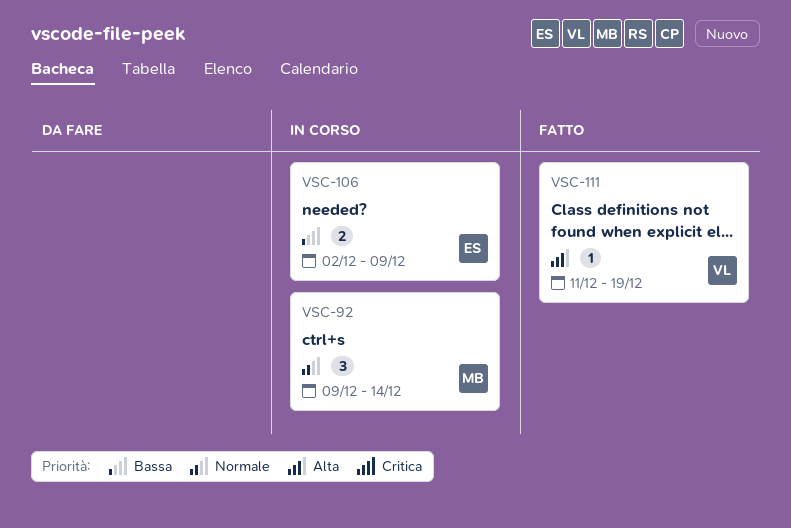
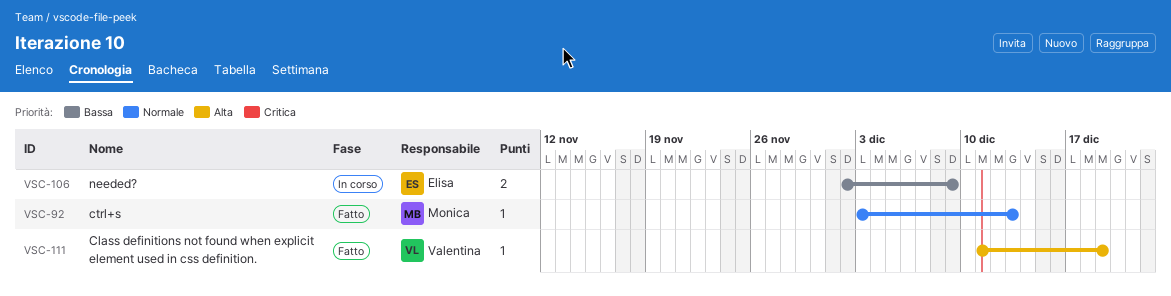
VSC-92, status: In corso -> Fatto
VSC-92, estimate: 3 -> 1
VSC-92, start: Dec 9 -> Dec 3
VSC-92, due: Dec 14 -> Dec 13

